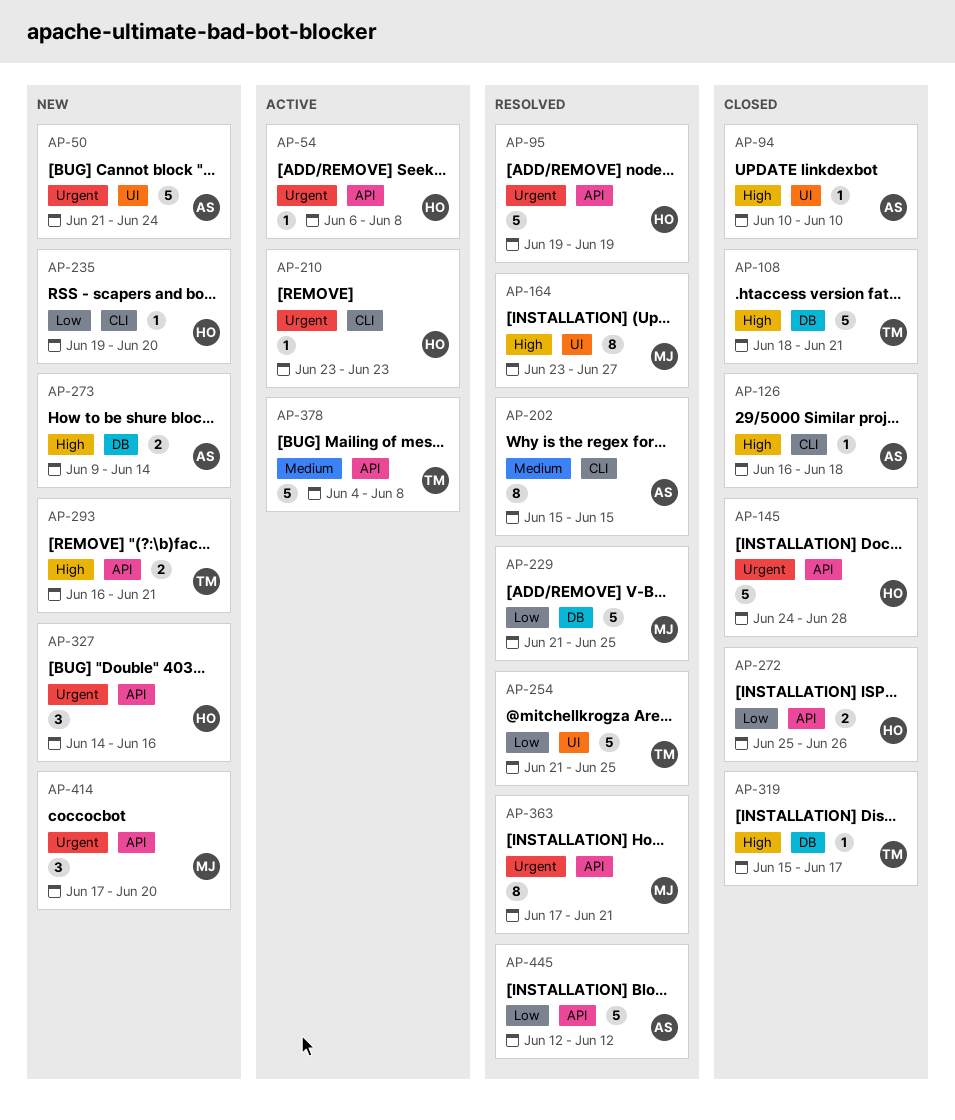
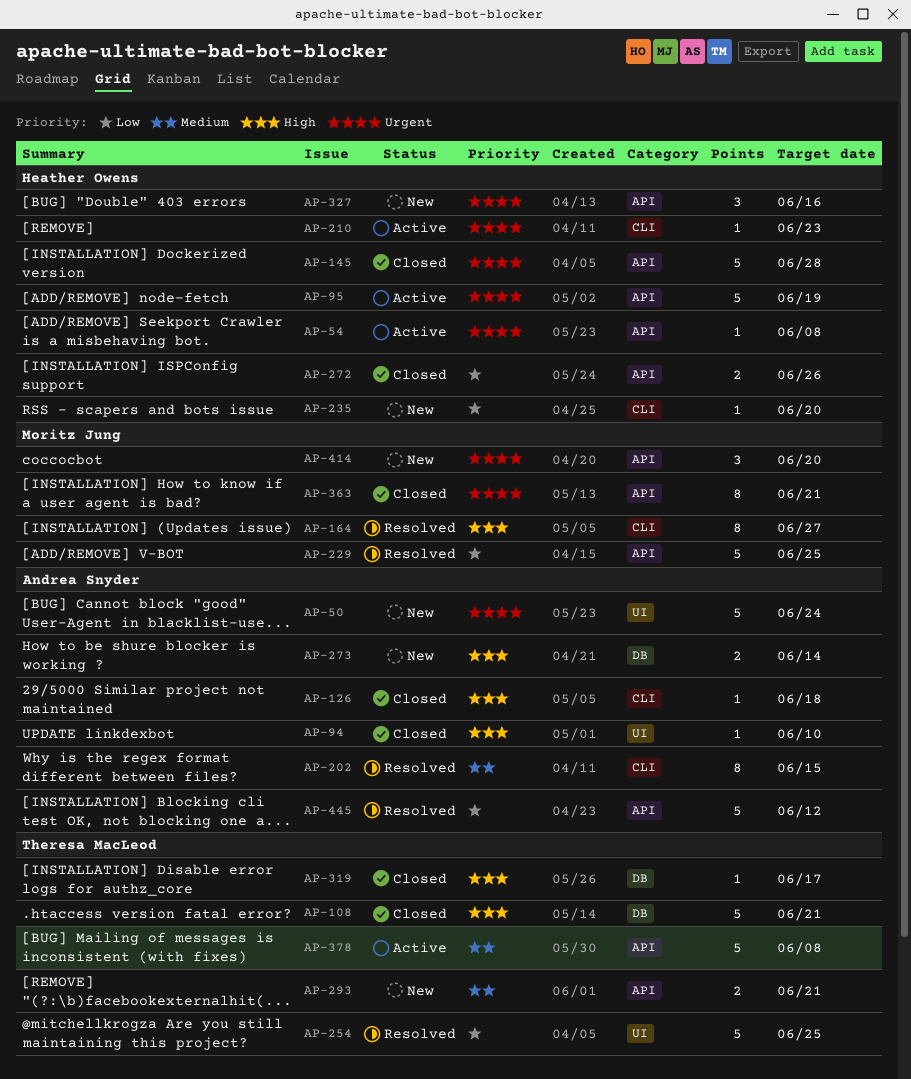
AP-95, status: Resolved -> Active
AP-164, label: UI -> CLI
AP-229, label: DB -> API
AP-293, priority: High -> Medium
AP-363, status: Resolved -> Closed

